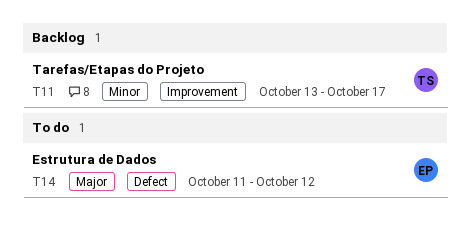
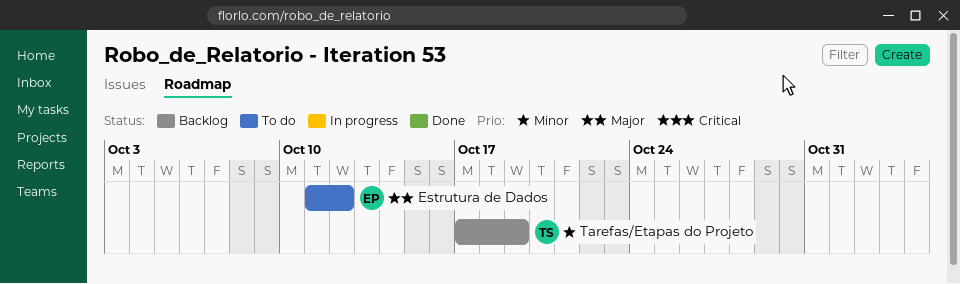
Tarefas/Etapas do Projeto, start: Oct 13 -> Oct 17
Tarefas/Etapas do Projeto, due: Oct 17 -> Oct 19

